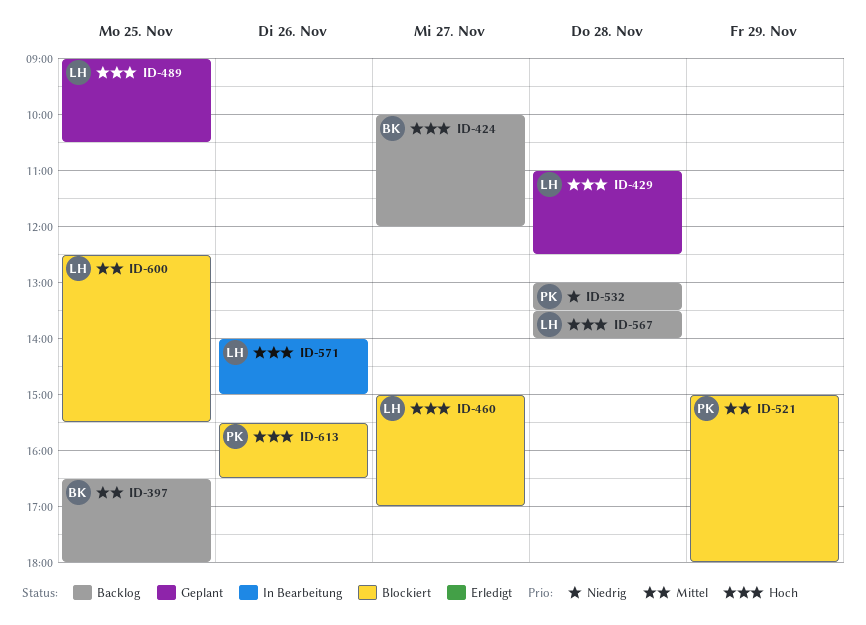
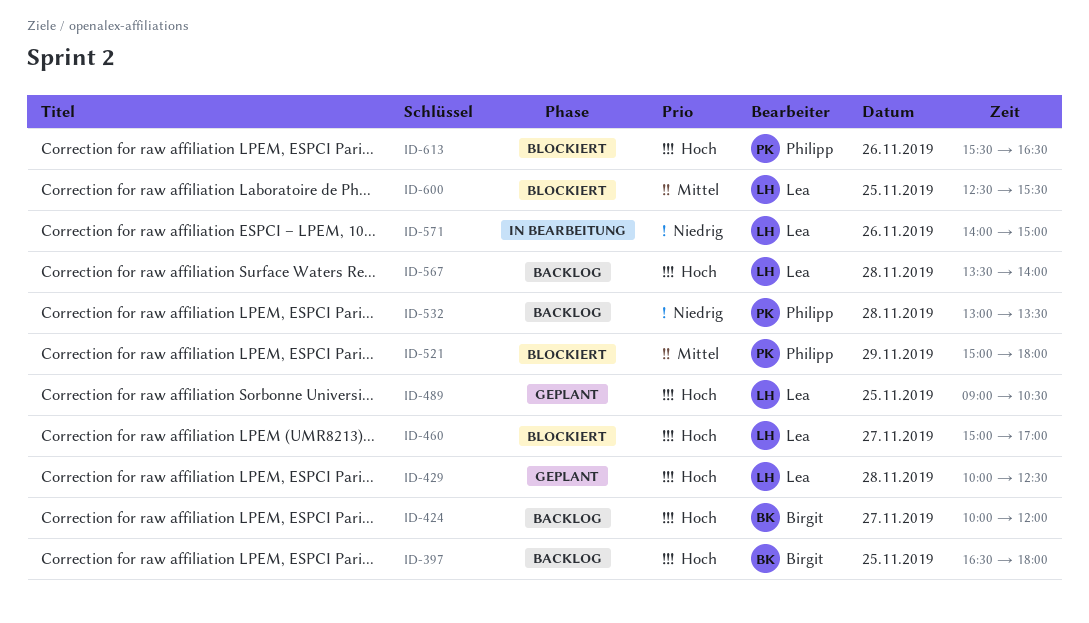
ID-397, priority: Mittel -> Hoch
ID-429, begins: 11:00 -> 10:00
ID-571, priority: Hoch -> Niedrig

